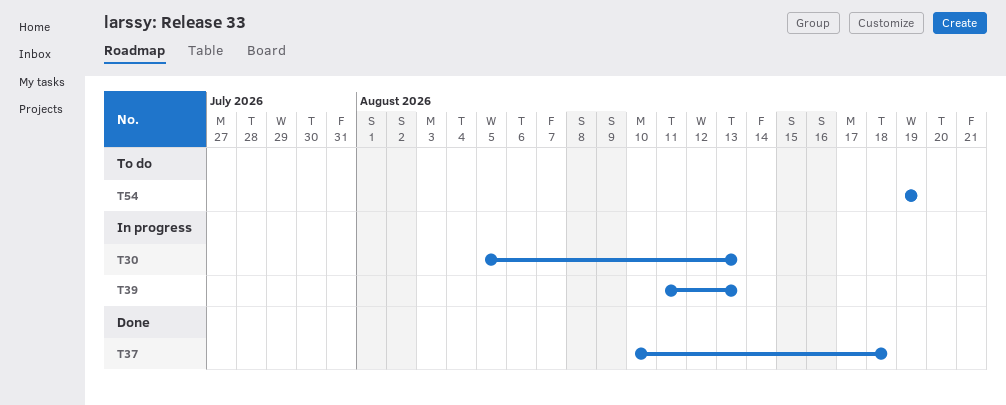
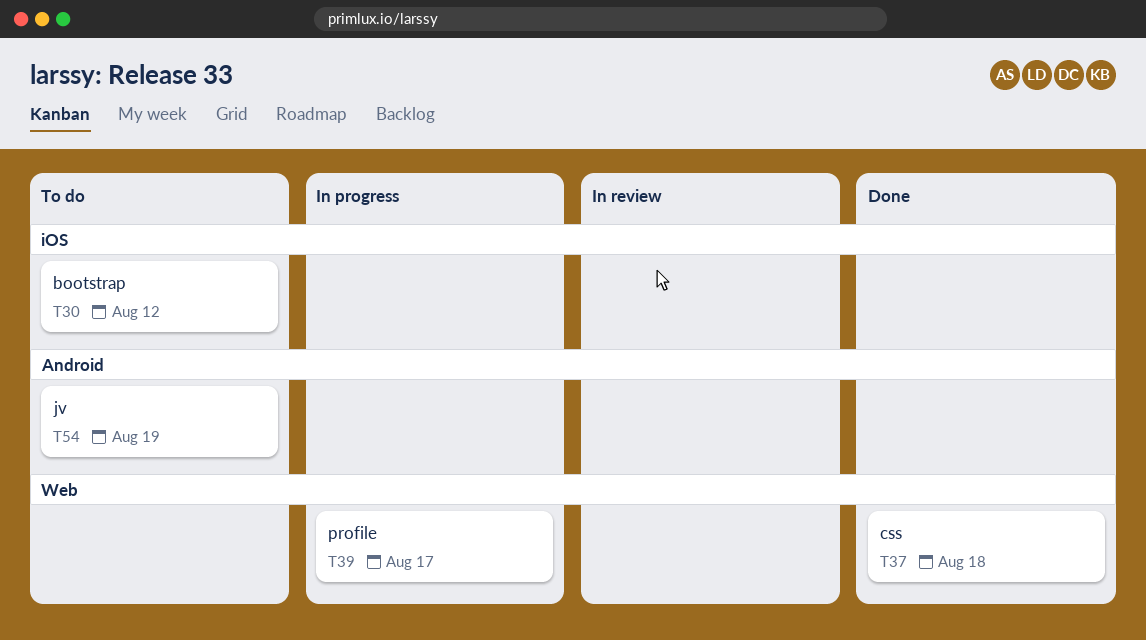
T30, status: In progress -> To do
T30, due: Aug 13 -> Aug 12
T39, due: Aug 13 -> Aug 17

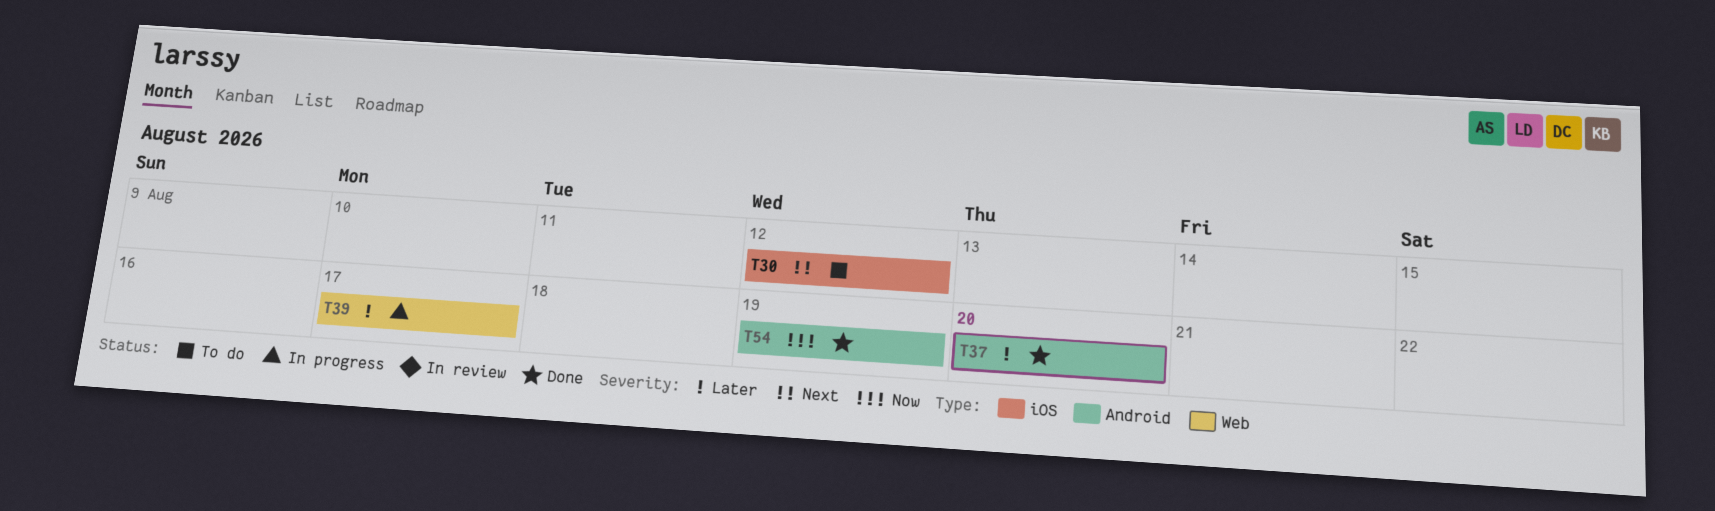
T37, label: Web -> Android
T37, due: Aug 18 -> Aug 20
T54, status: To do -> Done

